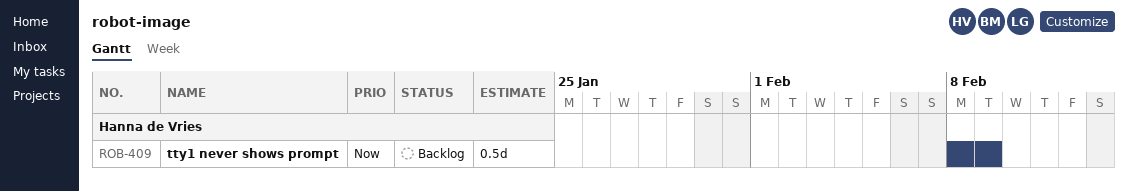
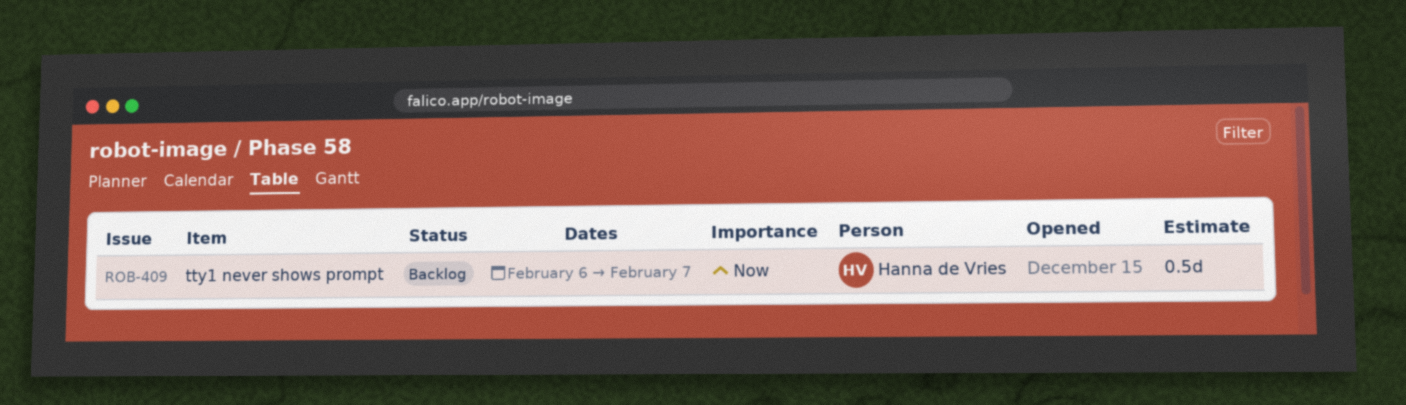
ROB-409, start: Feb 8 -> Feb 6
ROB-409, due: Feb 9 -> Feb 7

